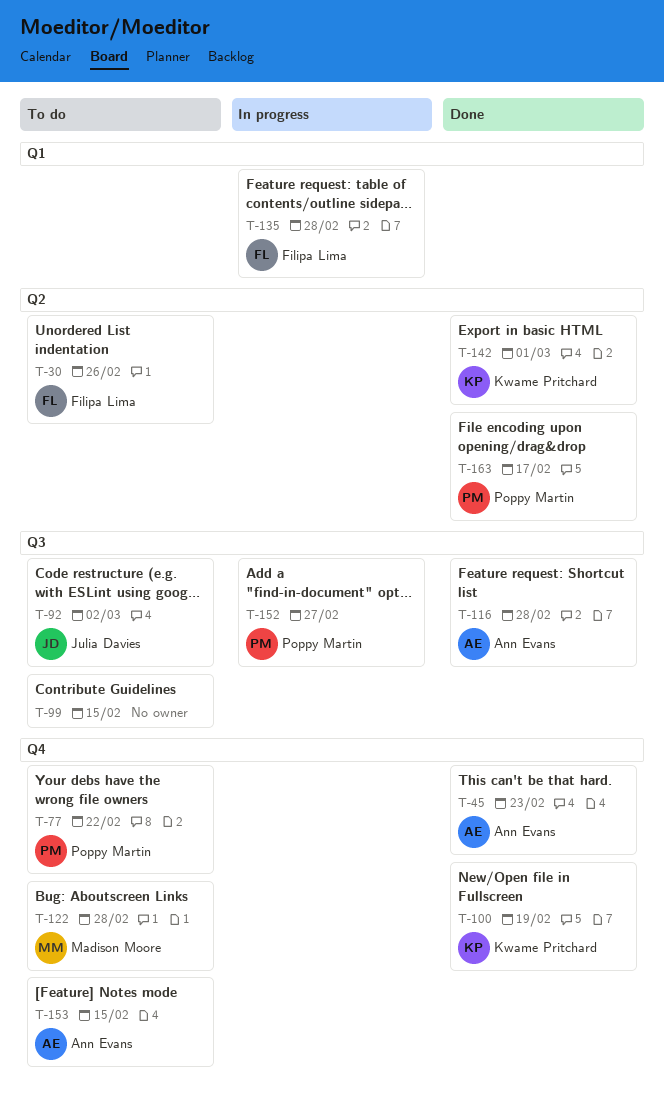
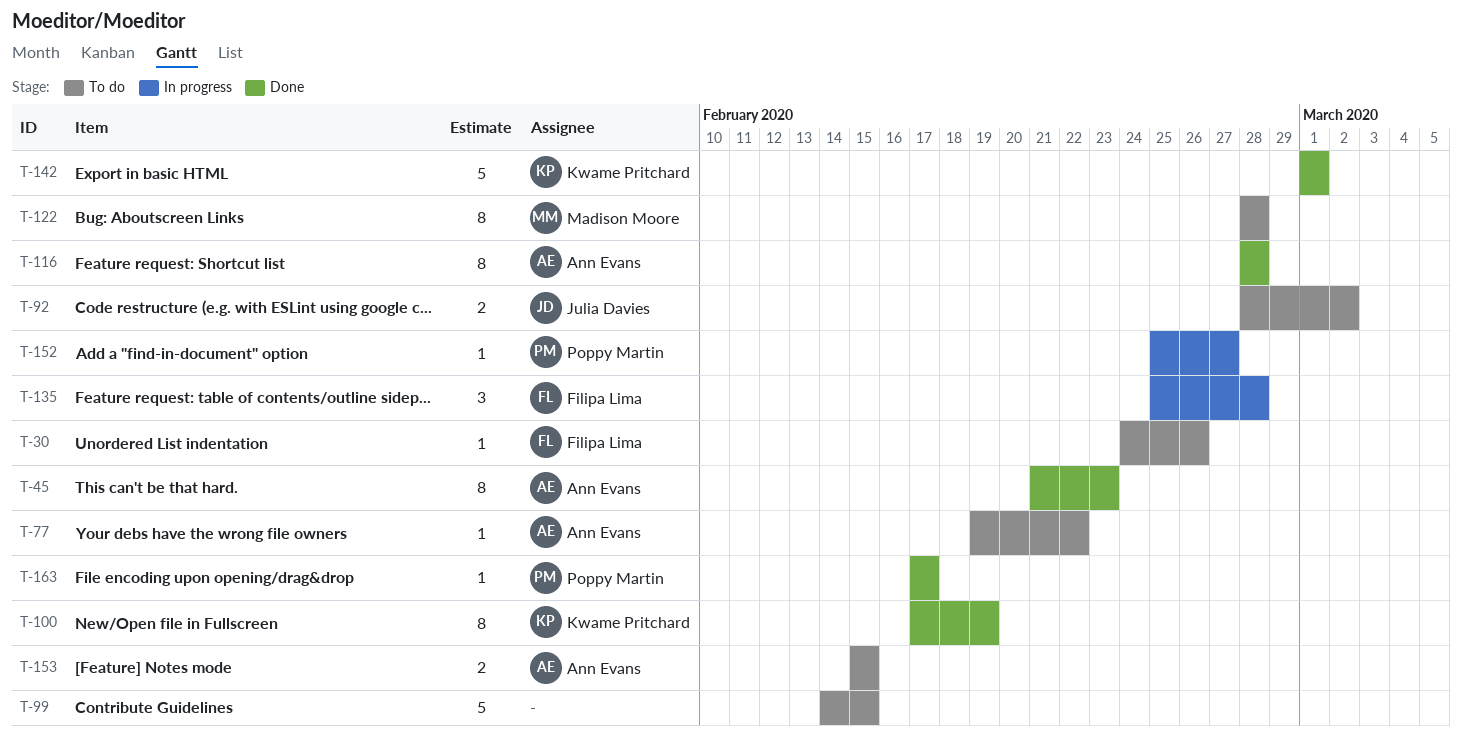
T-77, owner: Poppy Martin -> Ann Evans

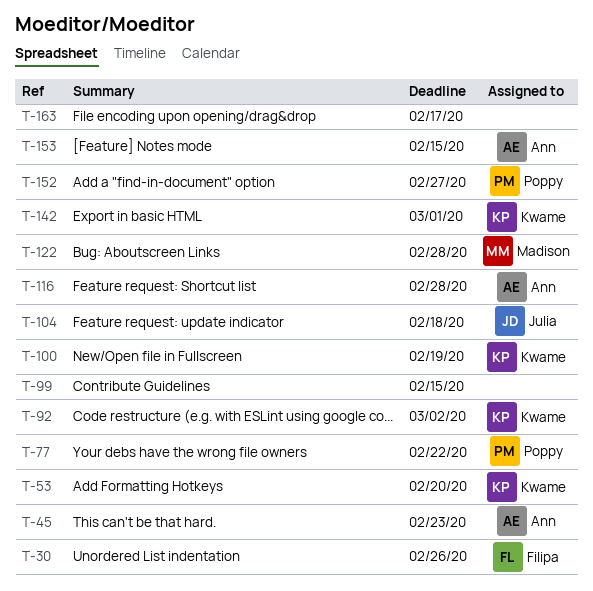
T-53: none -> present
T-77, owner: Ann Evans -> Poppy Martin
T-92, owner: Julia Davies -> Kwame Pritchard
T-104: none -> present
T-135: present -> none
T-163, owner: Poppy Martin -> none

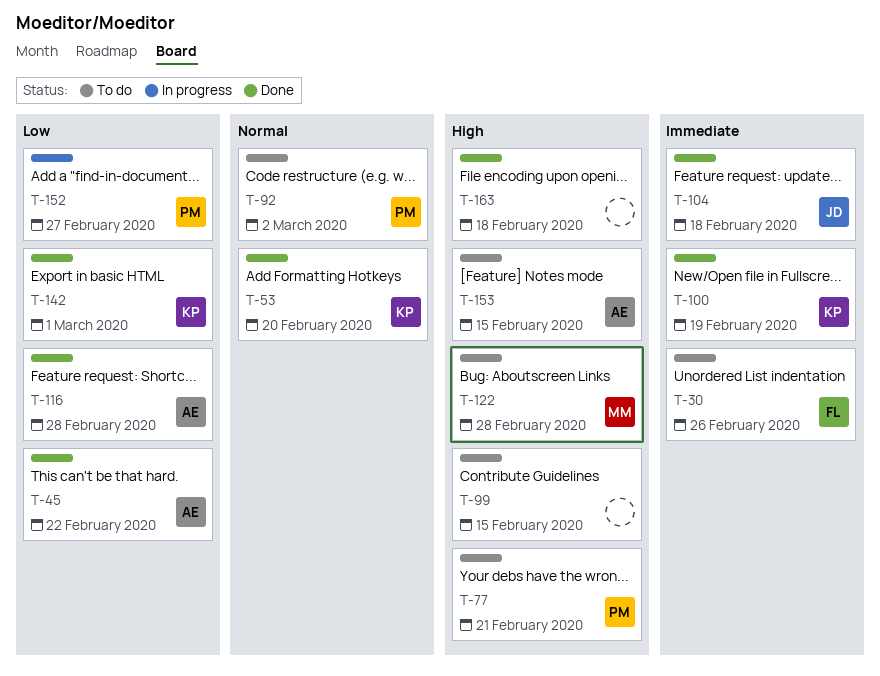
T-45, due: Feb 23 -> Feb 22
T-77, due: Feb 22 -> Feb 21
T-92, owner: Kwame -> Poppy
T-163, due: Feb 17 -> Feb 18

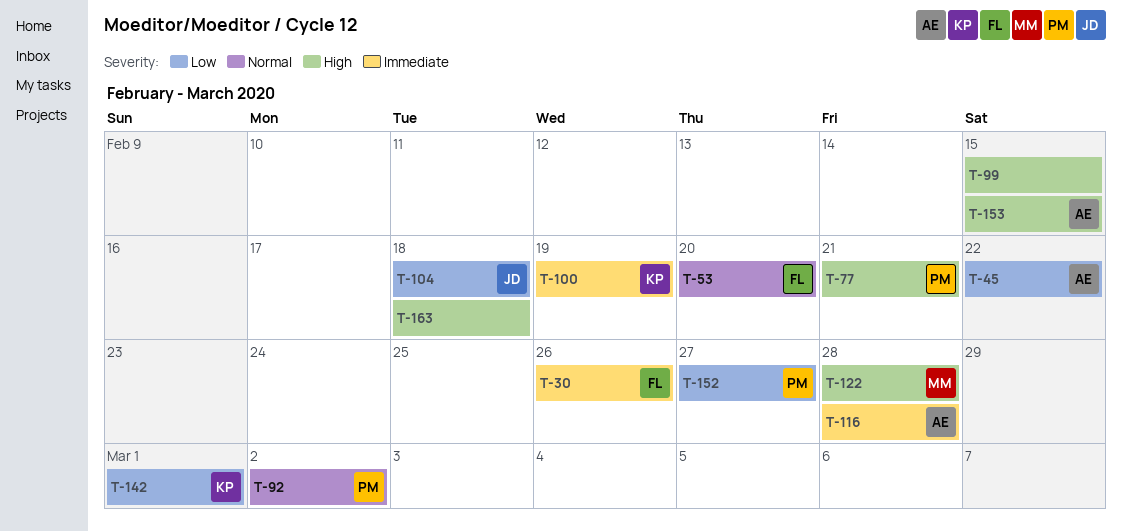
T-53, owner: KP -> FL
T-104, priority: Immediate -> Low
T-116, priority: Low -> Immediate

